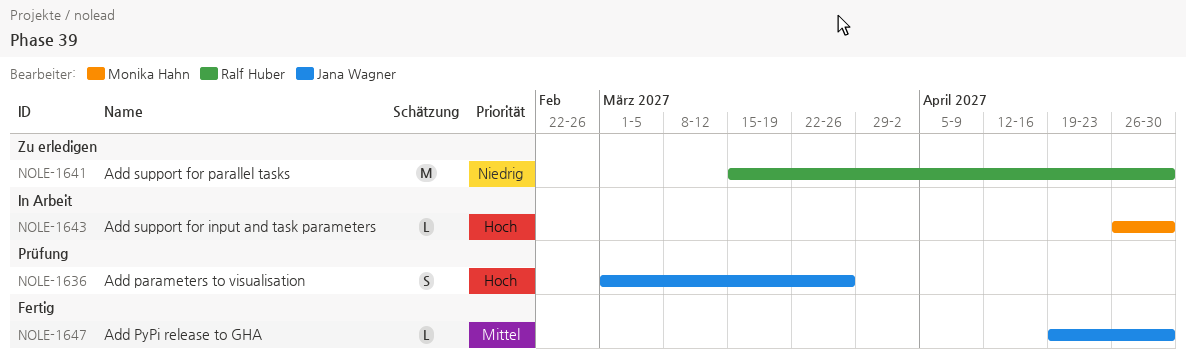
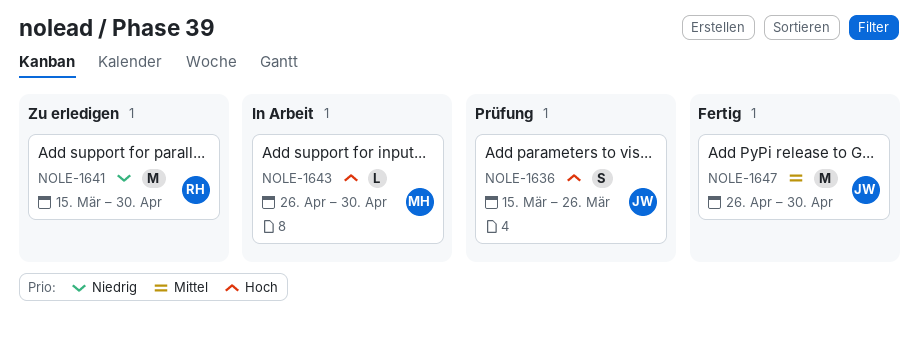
NOLE-1636, start: Mar 1 -> Mar 15
NOLE-1647, estimate: L -> M
NOLE-1647, start: Apr 19 -> Apr 26

